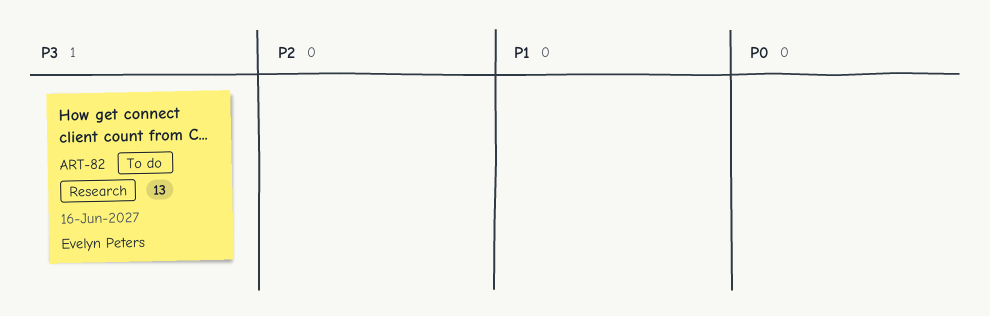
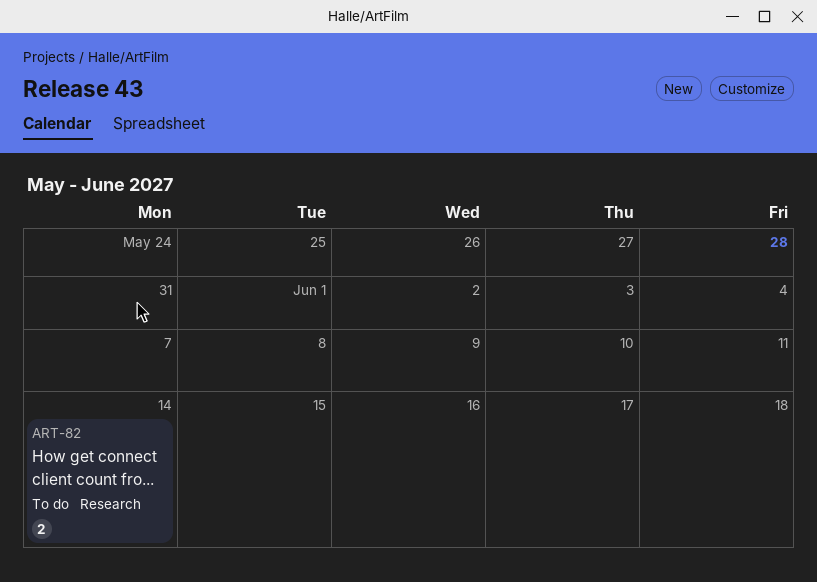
ART-82, estimate: 13 -> 2
ART-82, due: Jun 16 -> Jun 14

